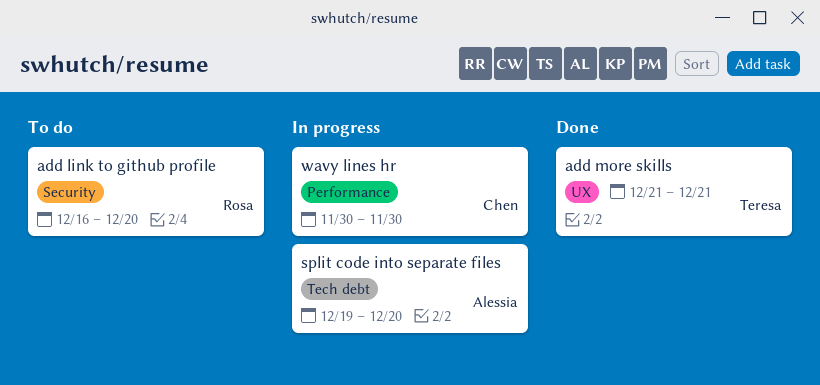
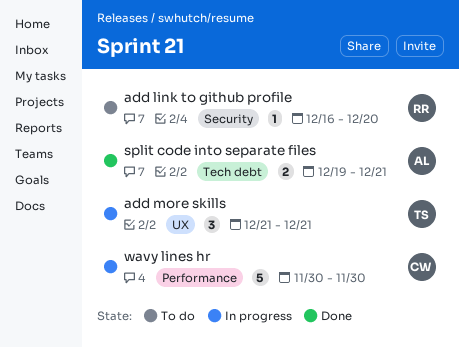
add more skills, status: Done -> In progress
split code into separate files, status: In progress -> Done
split code into separate files, due: Dec 20 -> Dec 21

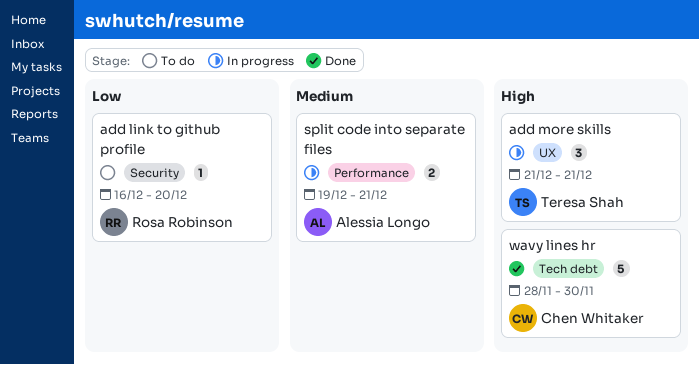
split code into separate files, status: Done -> In progress
split code into separate files, label: Tech debt -> Performance
wavy lines hr, status: In progress -> Done
wavy lines hr, label: Performance -> Tech debt
wavy lines hr, start: Nov 30 -> Nov 28

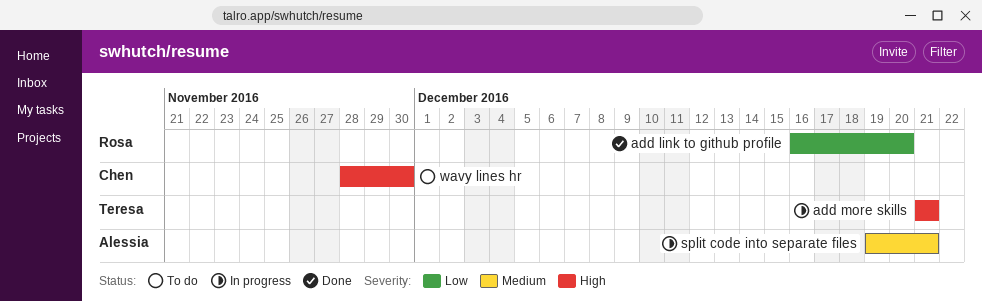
add link to github profile, status: To do -> Done
wavy lines hr, status: Done -> To do

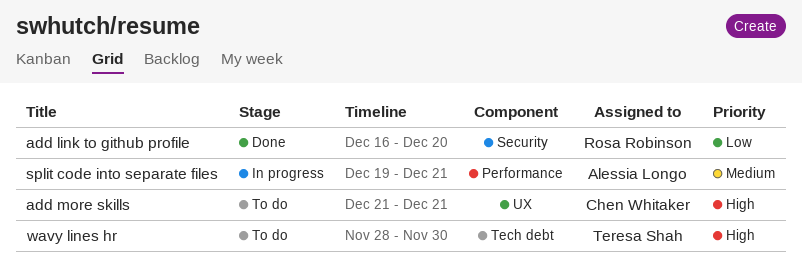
add more skills, status: In progress -> To do
add more skills, owner: Teresa Shah -> Chen Whitaker
wavy lines hr, owner: Chen Whitaker -> Teresa Shah

